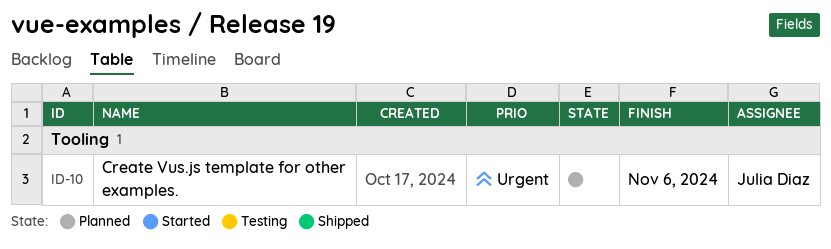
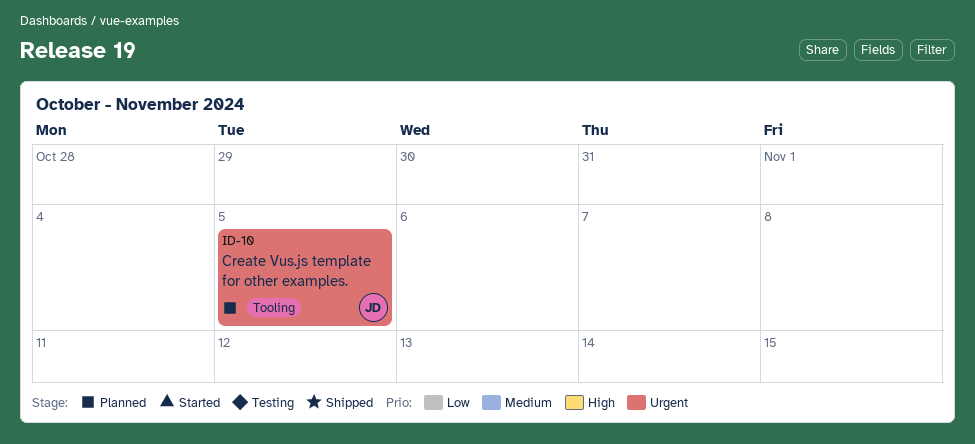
ID-10, due: Nov 6 -> Nov 5

